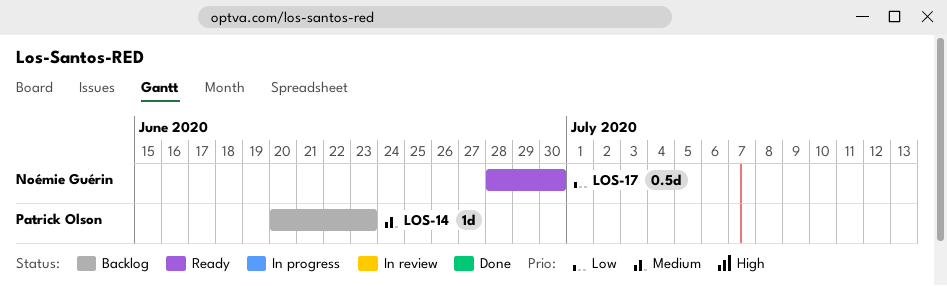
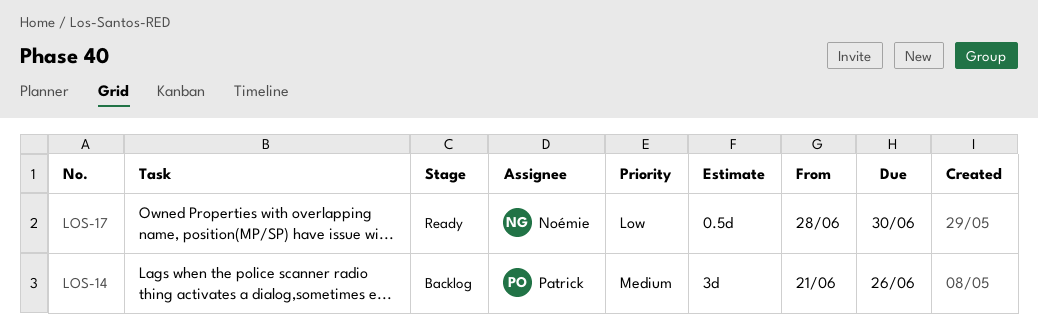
LOS-14, estimate: 1d -> 3d
LOS-14, start: Jun 20 -> Jun 21
LOS-14, due: Jun 23 -> Jun 26

